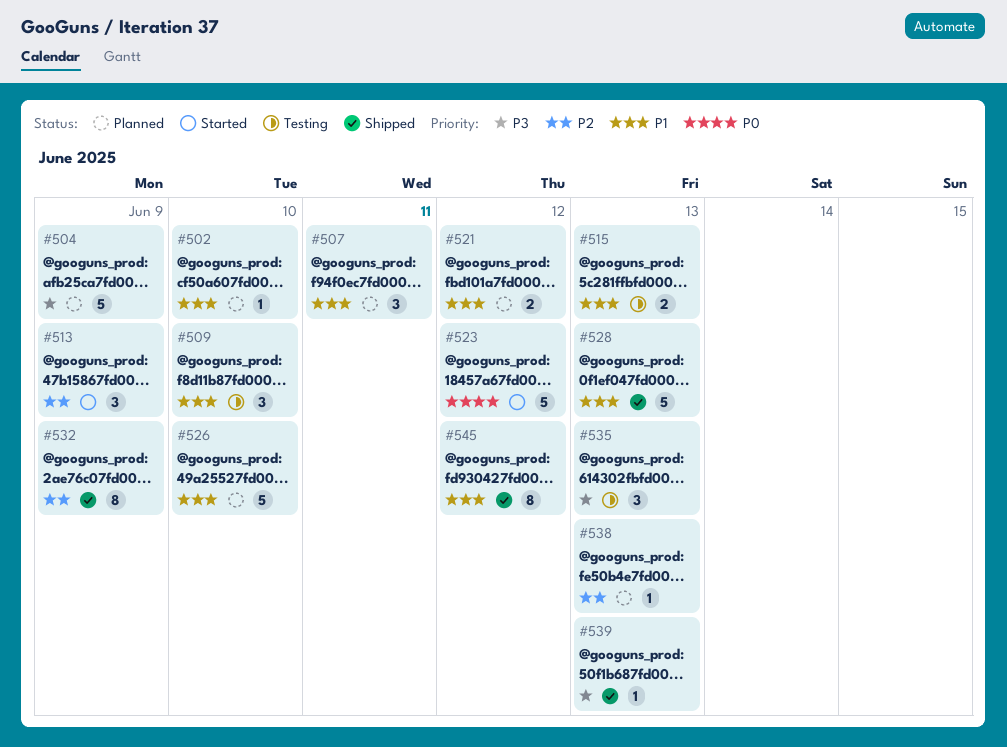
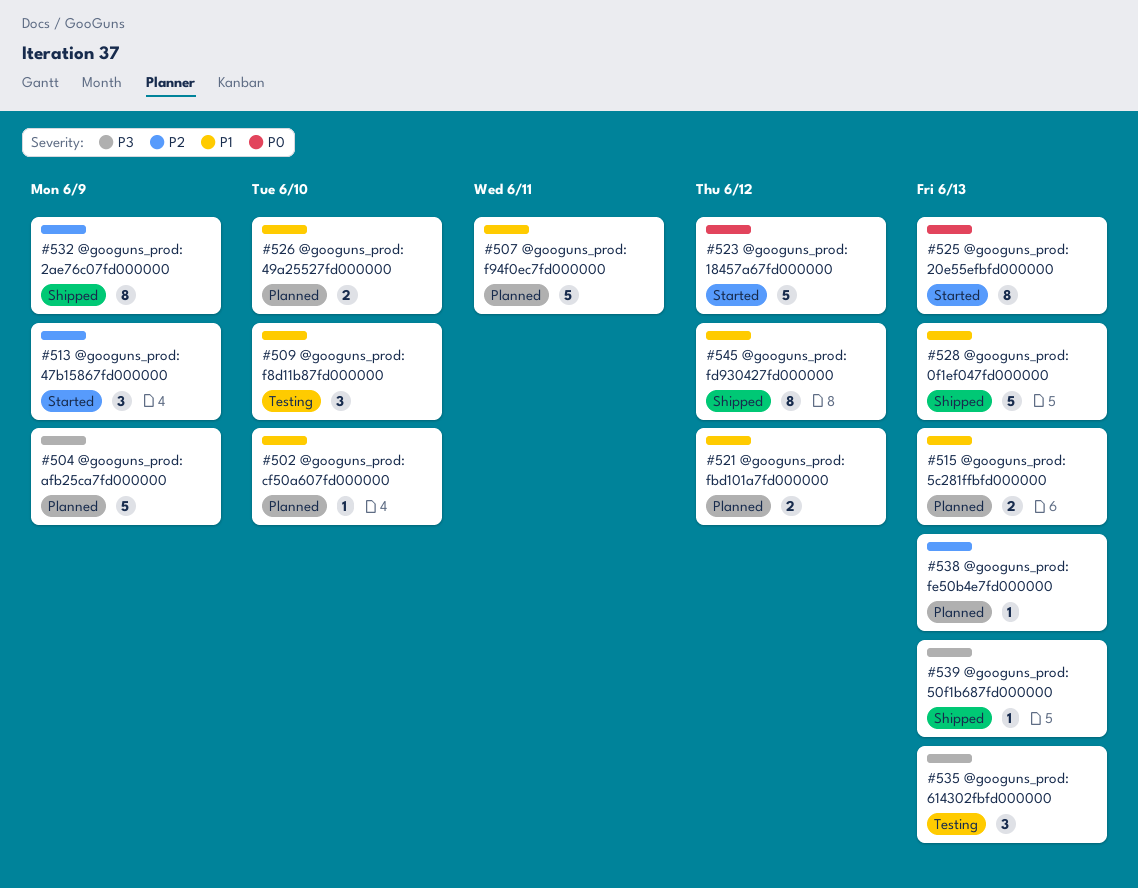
#507, estimate: 3 -> 5
#515, status: Testing -> Planned
#525: none -> present
#526, estimate: 5 -> 2

